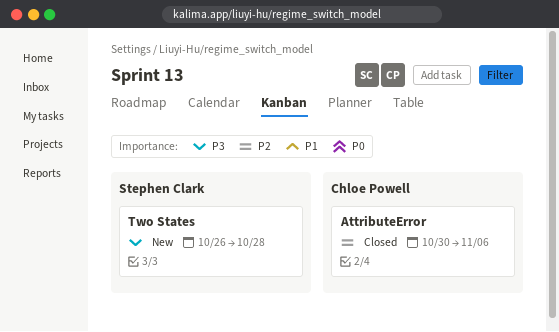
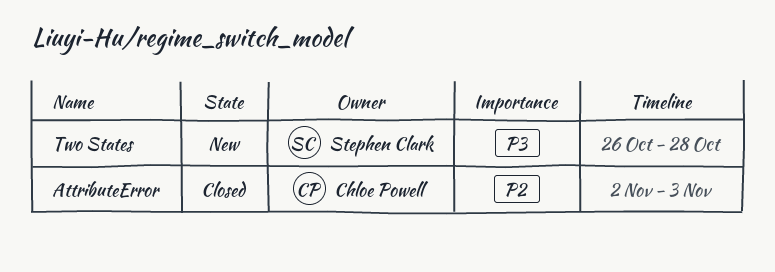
AttributeError, start: Oct 30 -> Nov 2
AttributeError, due: Nov 6 -> Nov 3

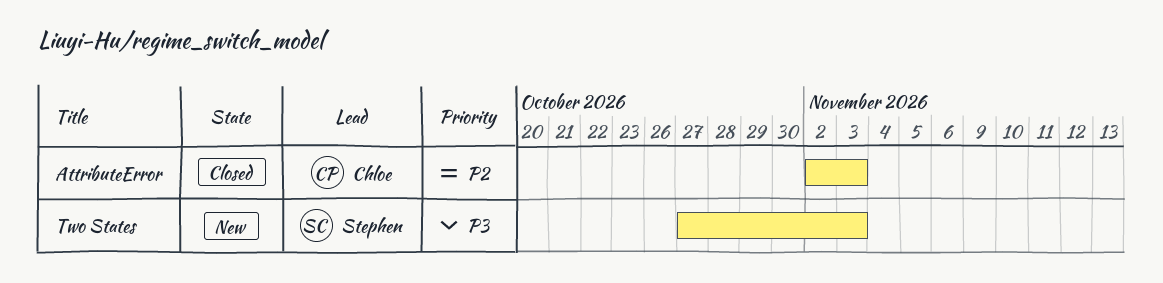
Two States, start: Oct 26 -> Oct 27
Two States, due: Oct 28 -> Nov 3

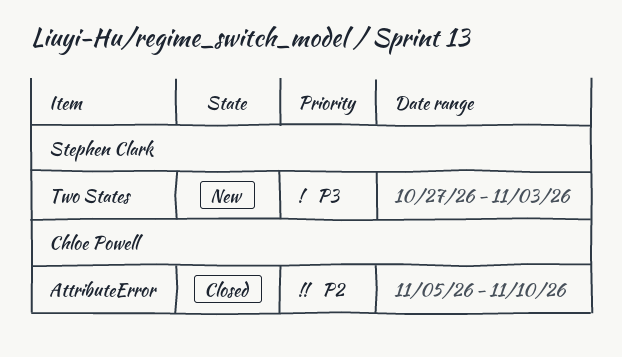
AttributeError, start: Nov 2 -> Nov 5
AttributeError, due: Nov 3 -> Nov 10

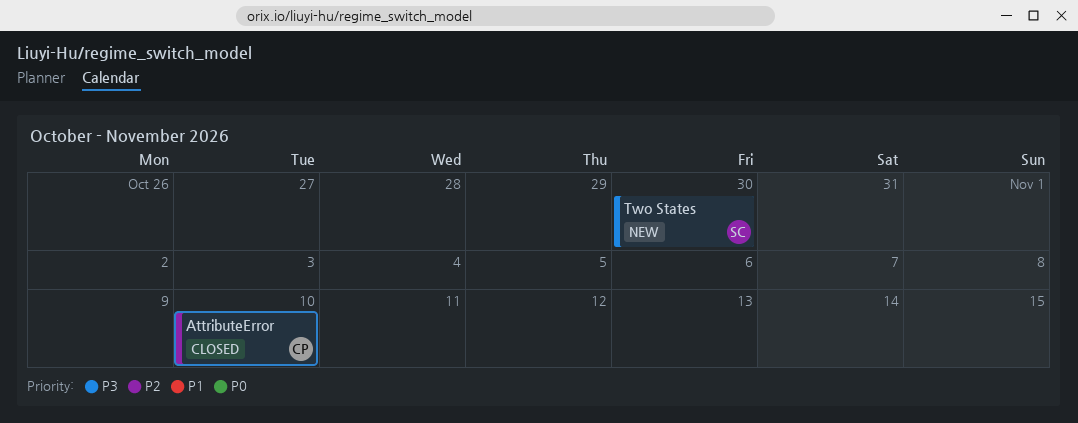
Two States, due: Nov 3 -> Oct 30

